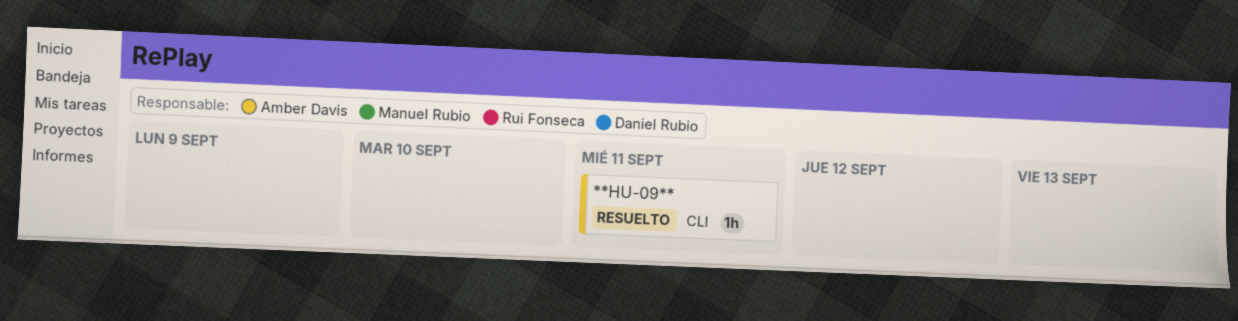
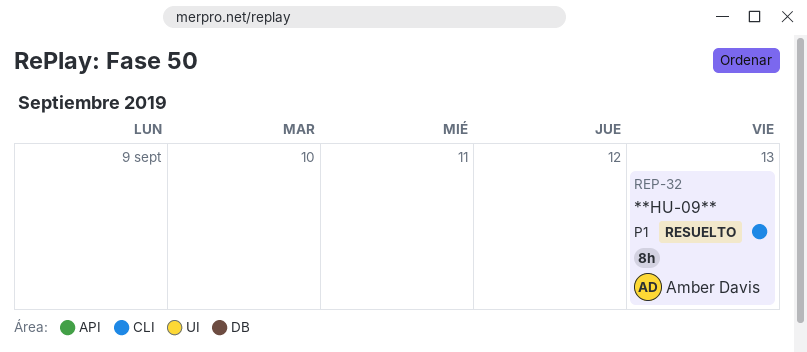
**HU-09**, estimate: 1h -> 8h
**HU-09**, due: Sep 11 -> Sep 13

